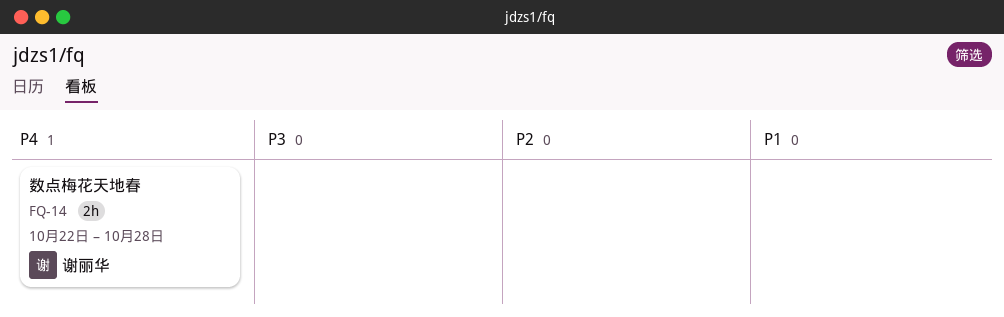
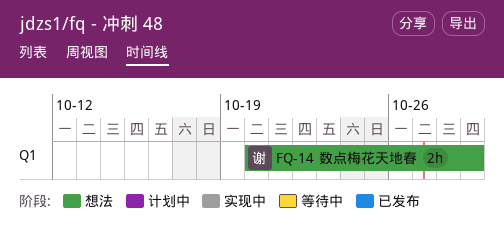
FQ-14, start: Oct 22 -> Oct 20
FQ-14, due: Oct 28 -> Oct 29

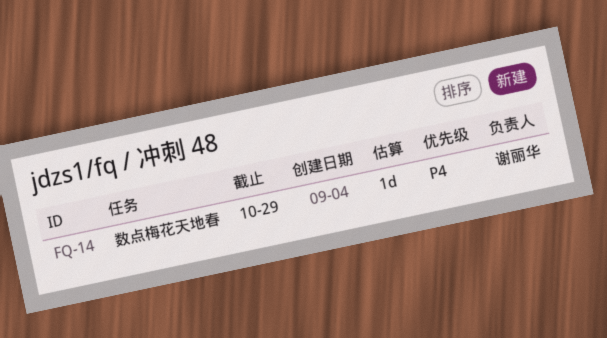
FQ-14, estimate: 2h -> 1d

